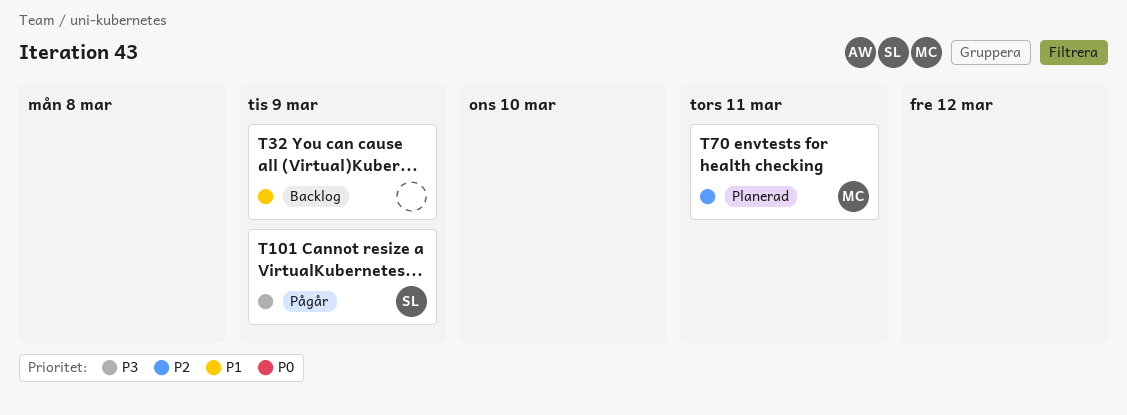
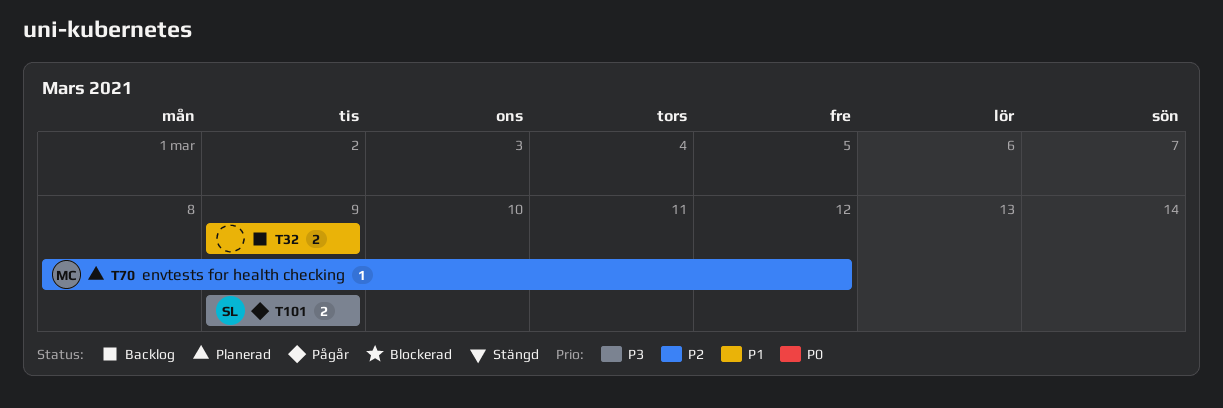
T70, due: Mar 11 -> Mar 12

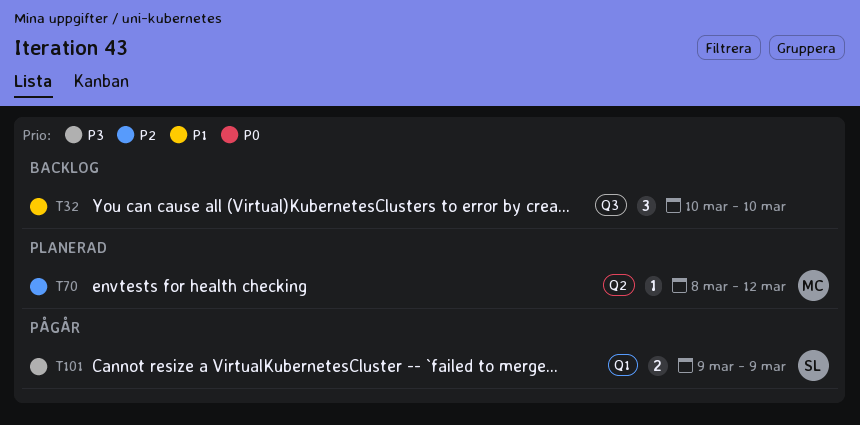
T32, estimate: 2 -> 3
T32, start: Mar 9 -> Mar 10
T32, due: Mar 9 -> Mar 10

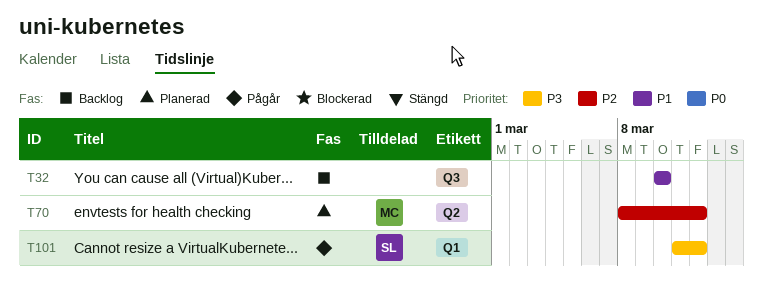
T101, start: Mar 9 -> Mar 11
T101, due: Mar 9 -> Mar 12

